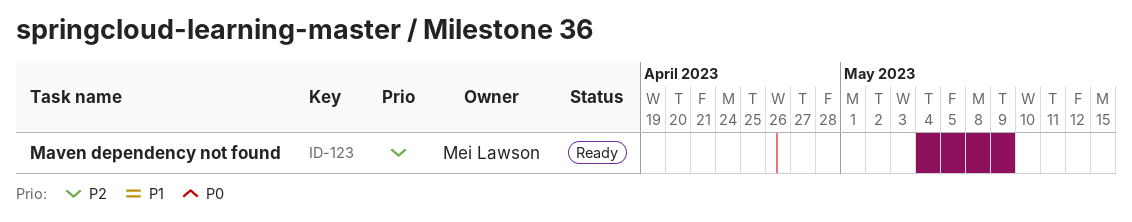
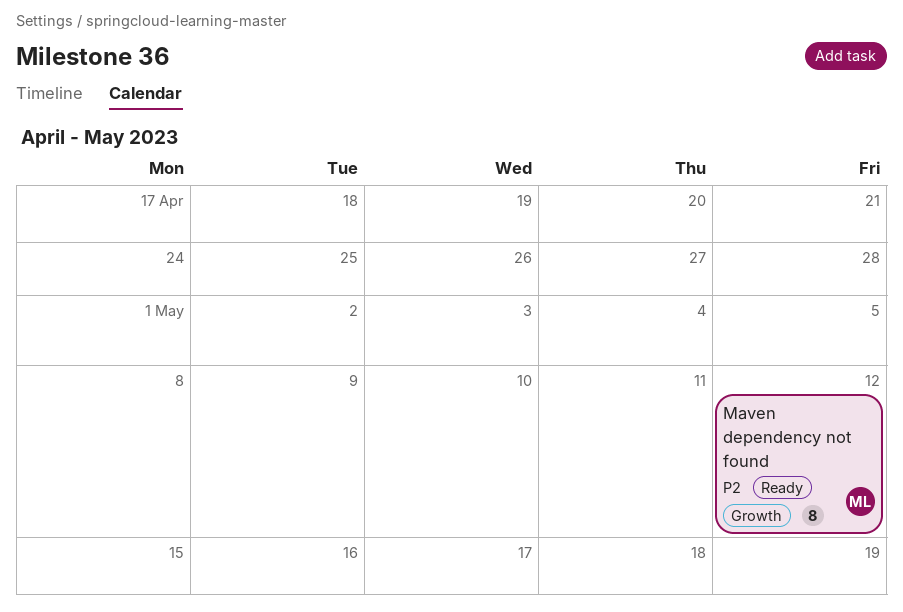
Maven dependency not found, due: May 9 -> May 12

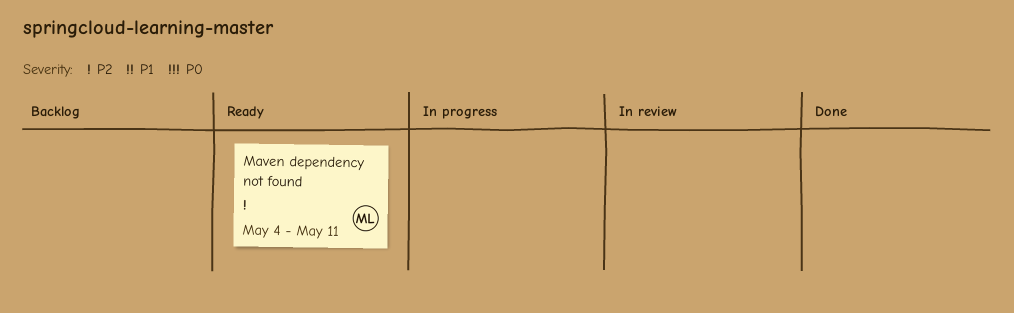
Maven dependency not found, due: May 12 -> May 11

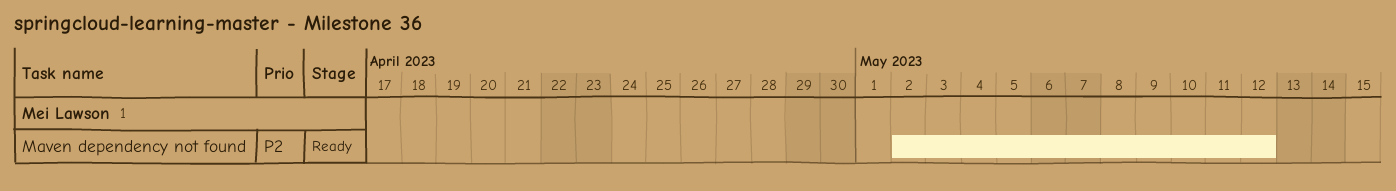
Maven dependency not found, start: May 4 -> May 2
Maven dependency not found, due: May 11 -> May 12

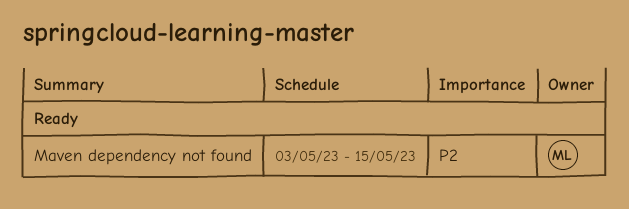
Maven dependency not found, start: May 2 -> May 3
Maven dependency not found, due: May 12 -> May 15

